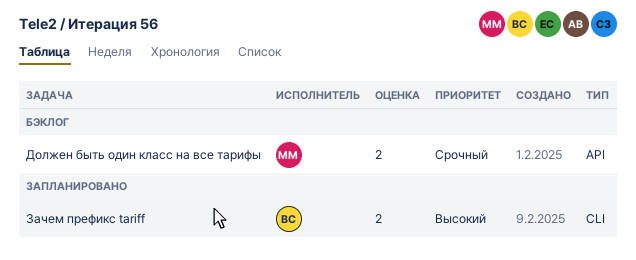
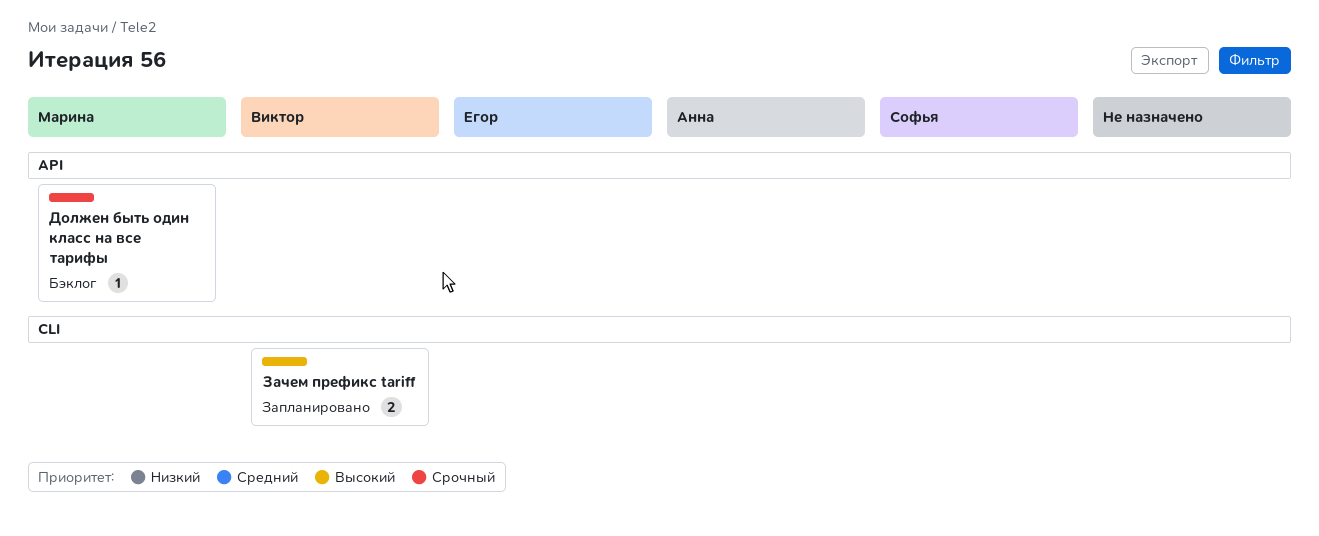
Должен быть один класс на все тарифы, estimate: 2 -> 1

